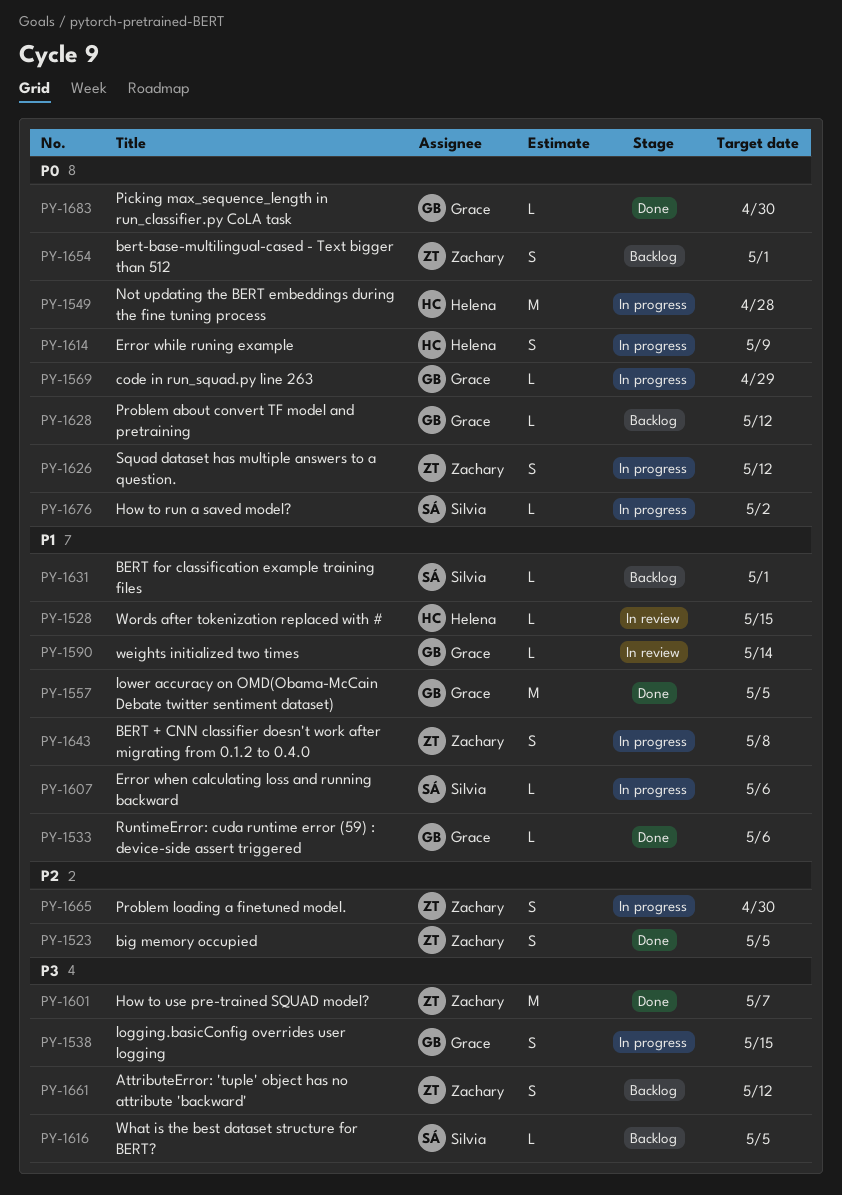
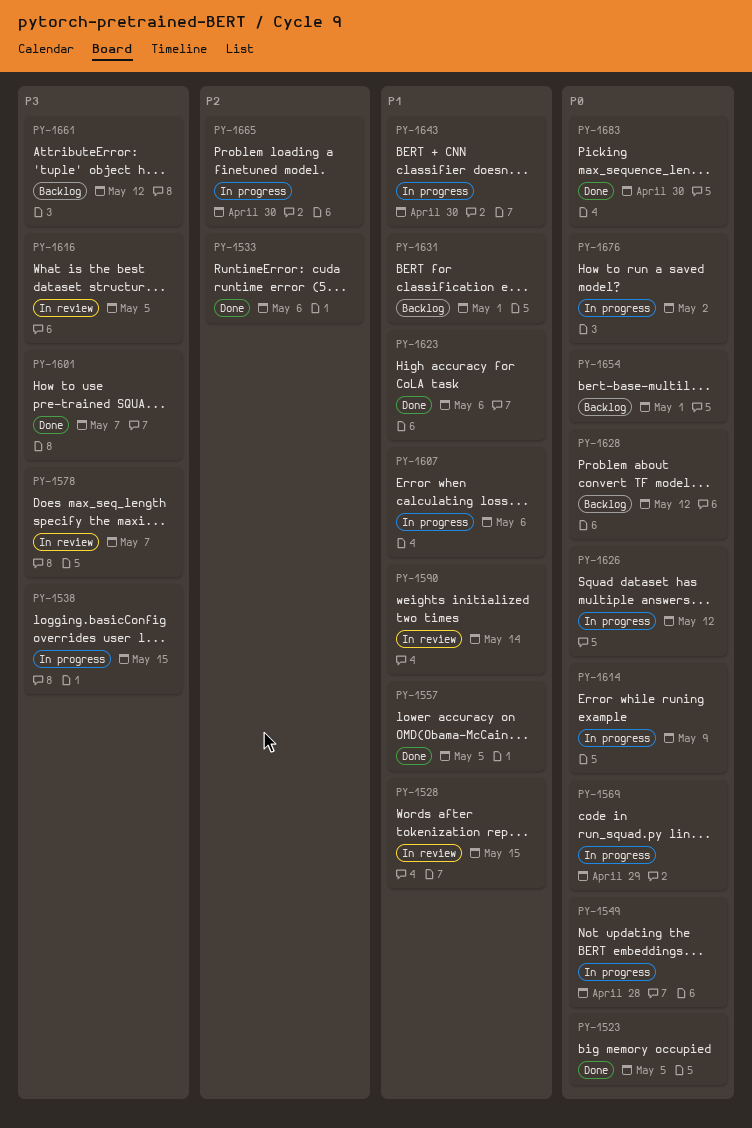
PY-1523, priority: P2 -> P0
PY-1533, priority: P1 -> P2
PY-1578: none -> present
PY-1616, status: Backlog -> In review
PY-1623: none -> present
PY-1643, due: May 8 -> Apr 30

